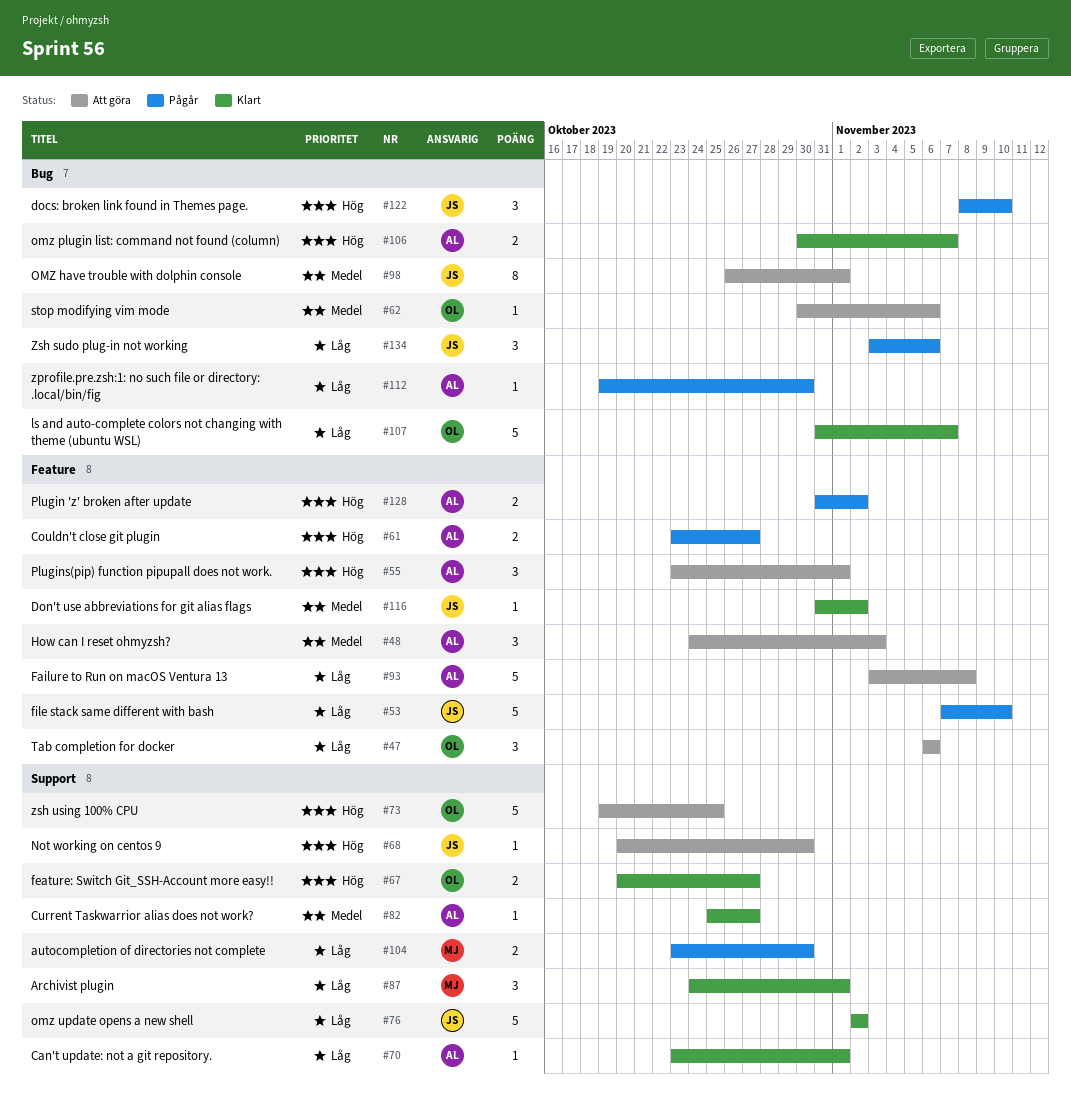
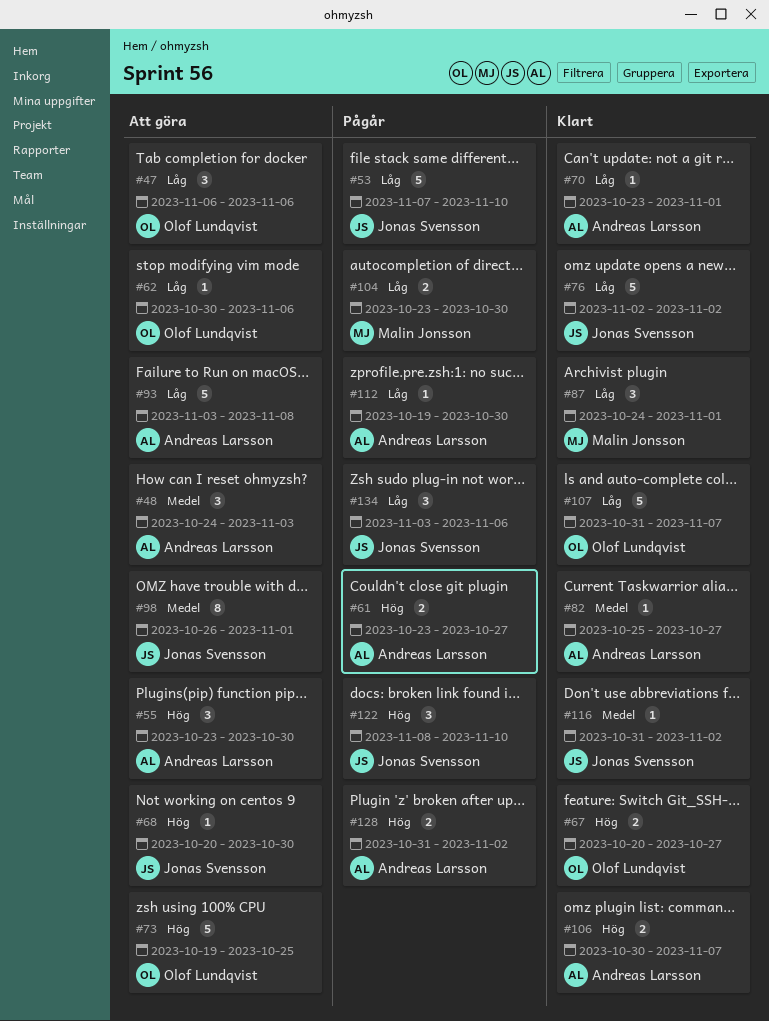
#55, due: Nov 1 -> Oct 30
#62, priority: Medel -> Låg

